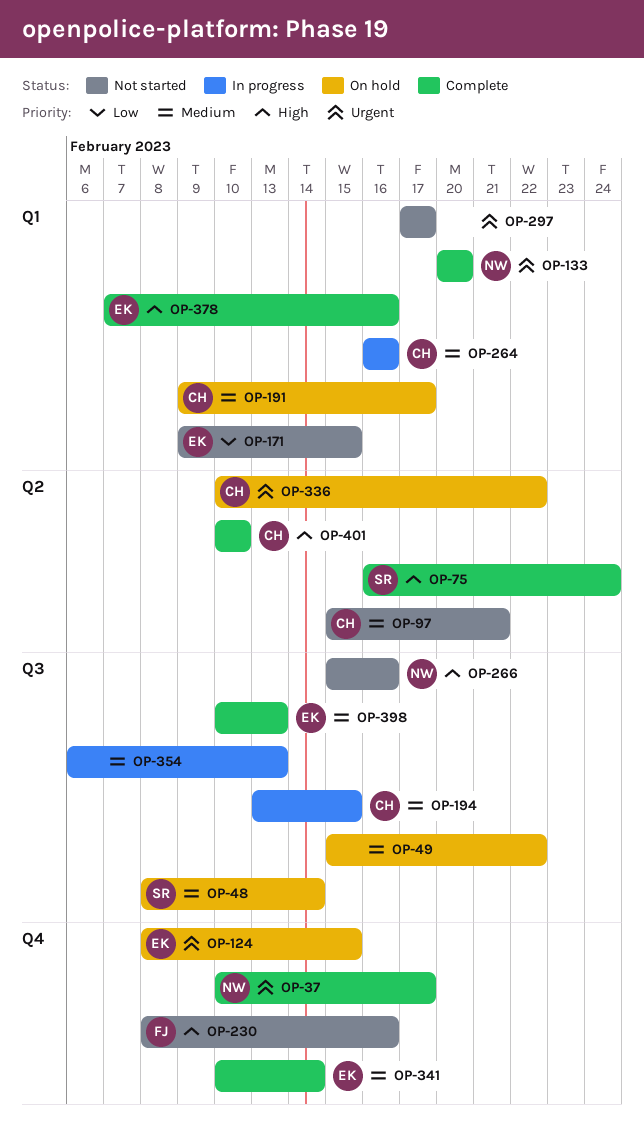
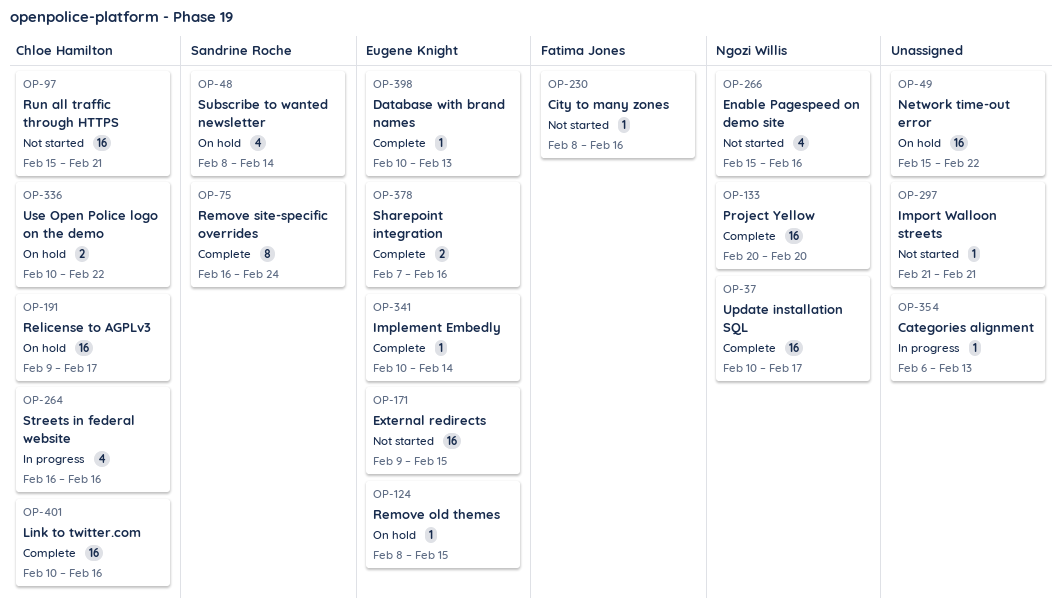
OP-194: present -> none
OP-297, start: Feb 17 -> Feb 21
OP-297, due: Feb 17 -> Feb 21
OP-401, due: Feb 10 -> Feb 16

